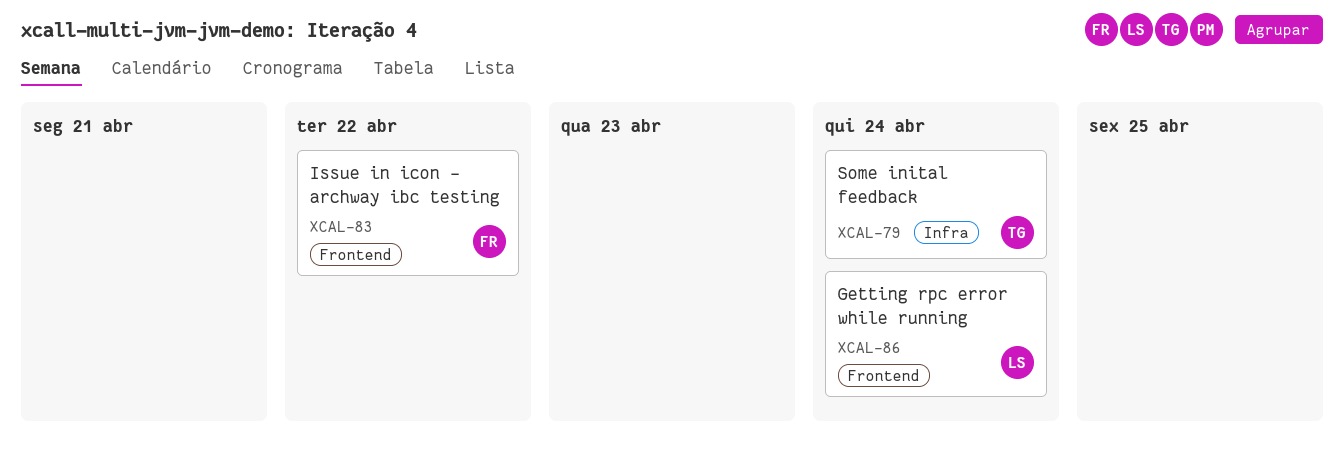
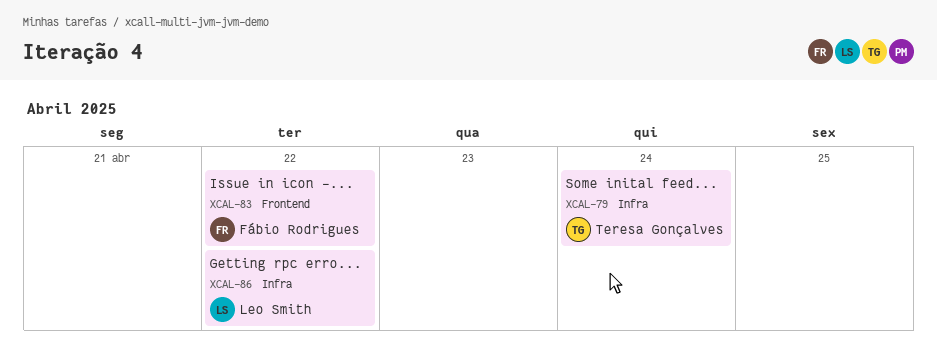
XCAL-86, label: Frontend -> Infra
XCAL-86, due: Apr 24 -> Apr 22

